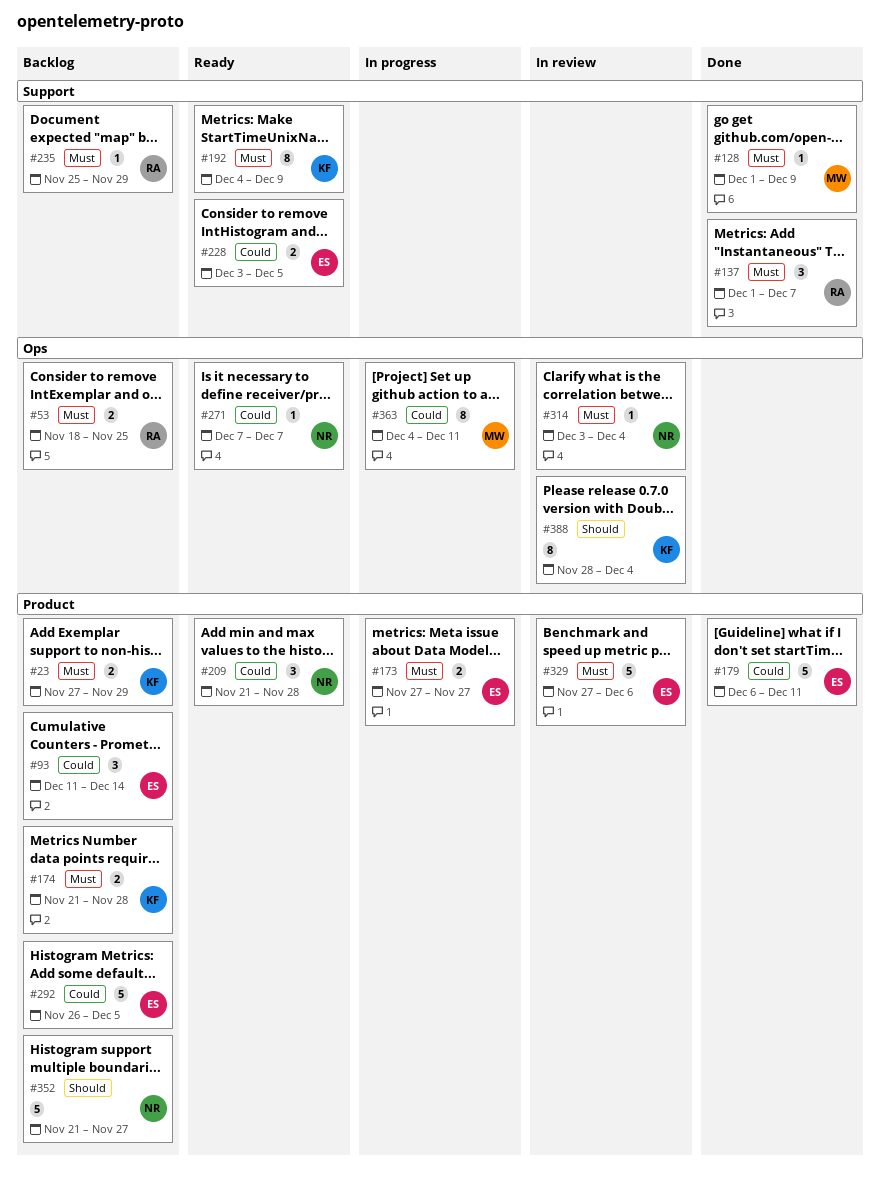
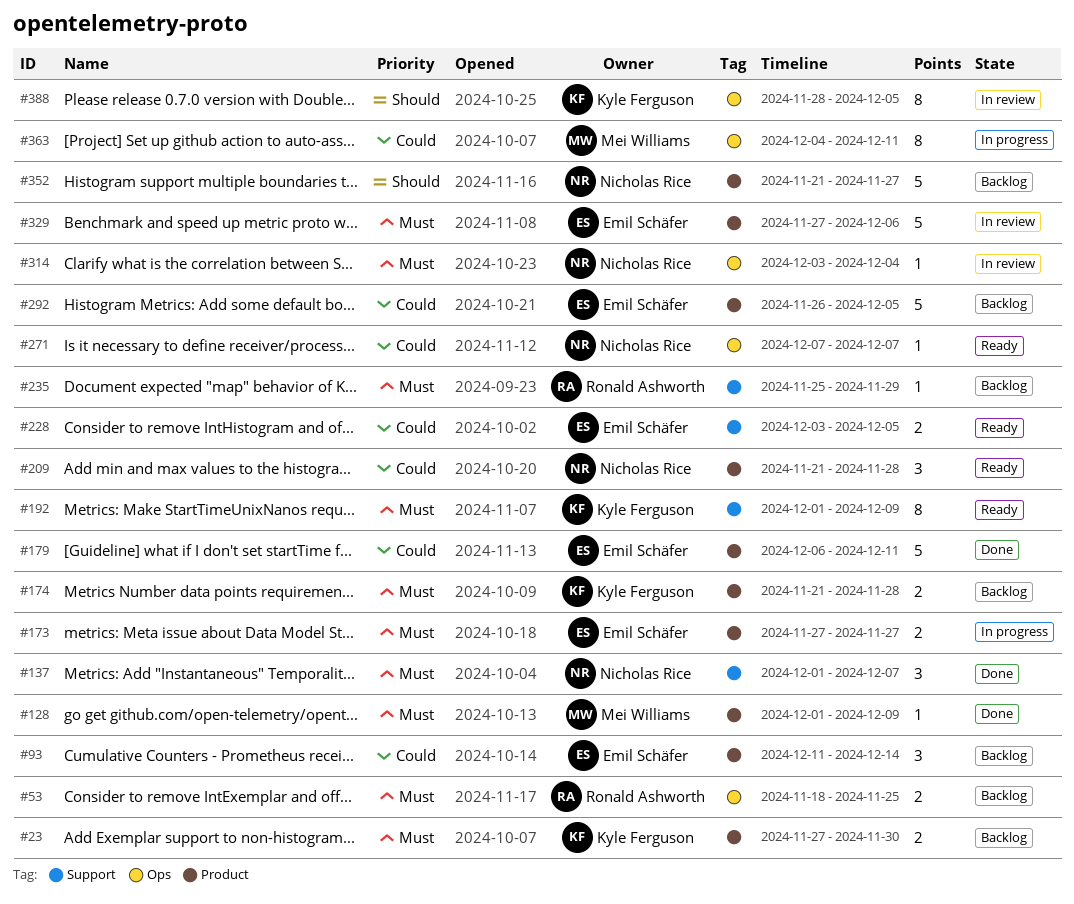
#23, due: Nov 29 -> Nov 30
#128, label: Support -> Product
#137, owner: Ronald Ashworth -> Nicholas Rice
#192, start: Dec 4 -> Dec 1
#388, due: Dec 4 -> Dec 5

